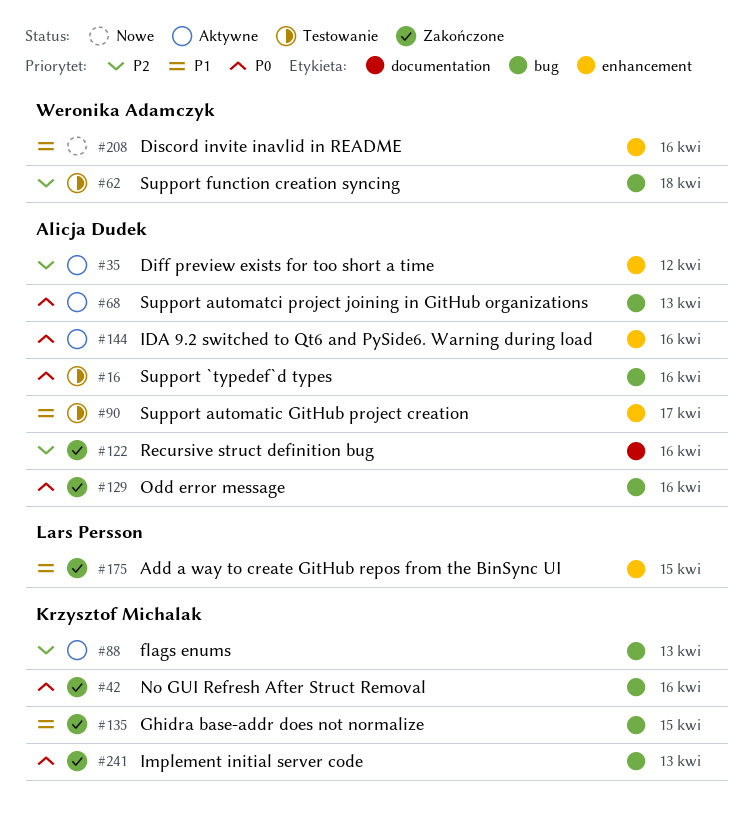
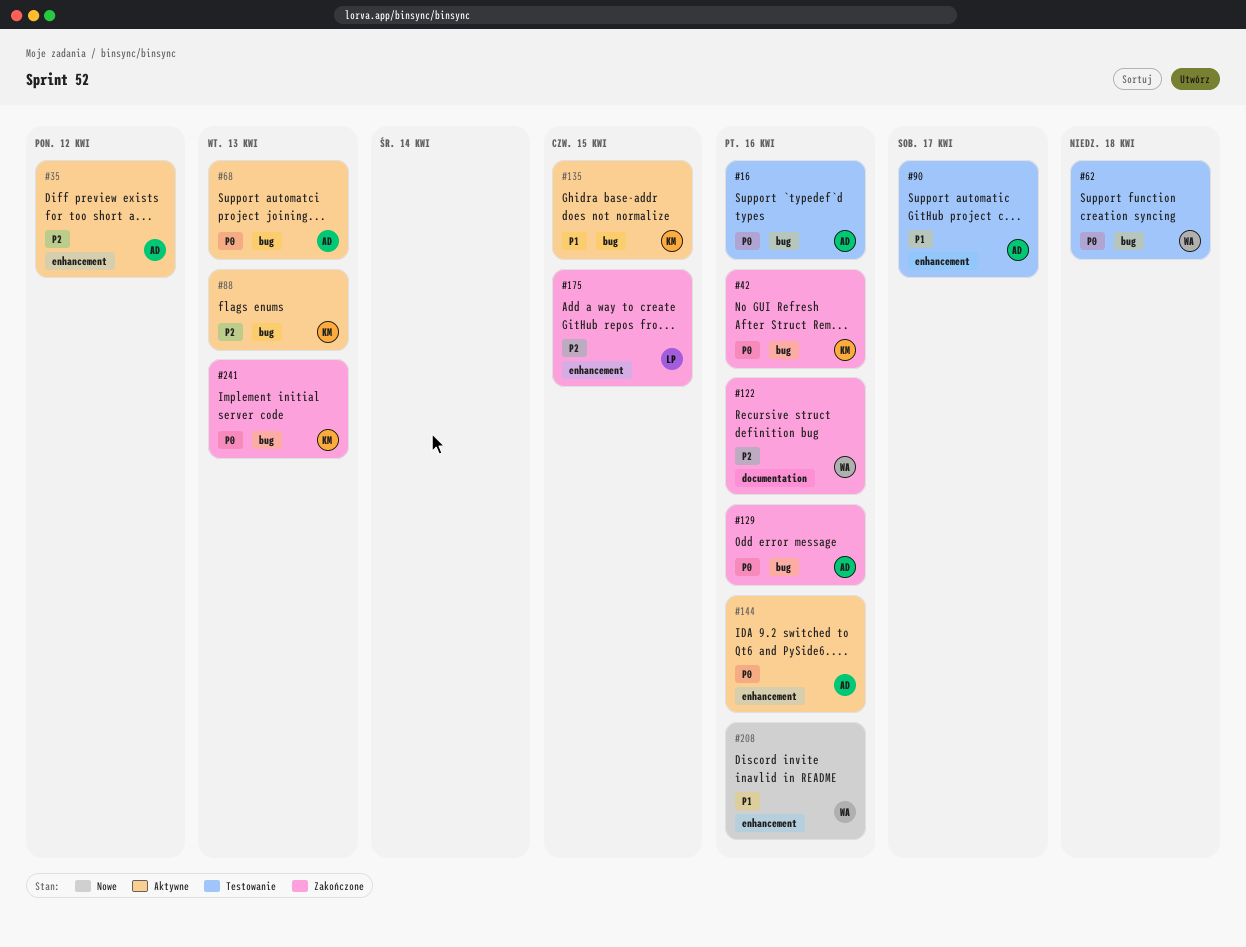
#62, priority: P2 -> P0
#122, owner: Alicja Dudek -> Weronika Adamczyk
#135, status: Zakończone -> Aktywne
#175, priority: P1 -> P2

